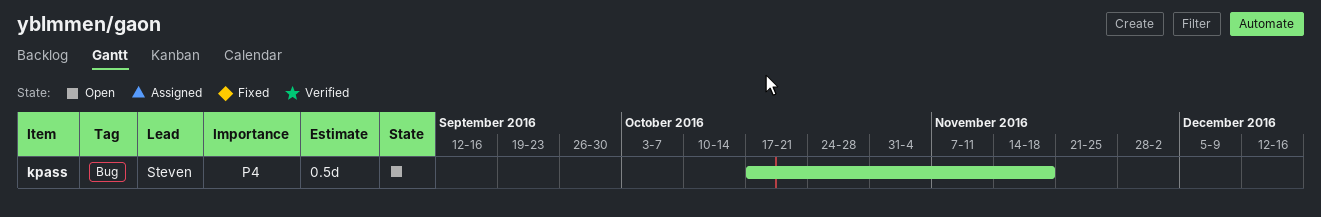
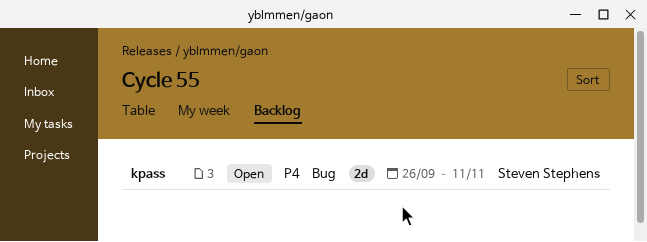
kpass, estimate: 0.5d -> 2d
kpass, start: Oct 17 -> Sep 26
kpass, due: Nov 18 -> Nov 11

